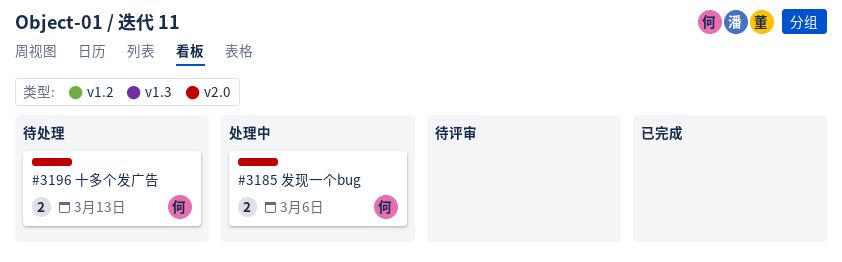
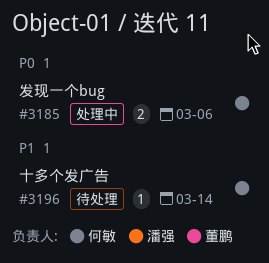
#3196, estimate: 2 -> 1
#3196, due: Mar 13 -> Mar 14

